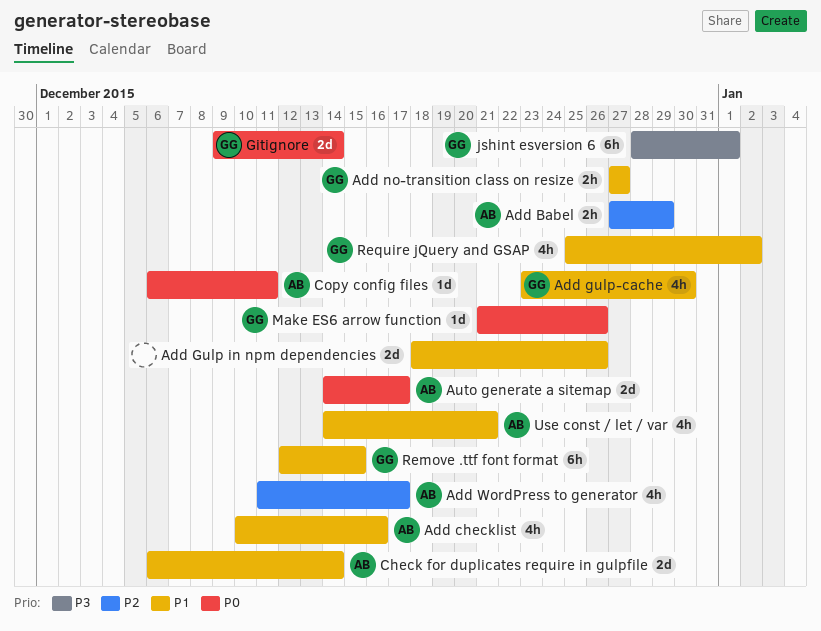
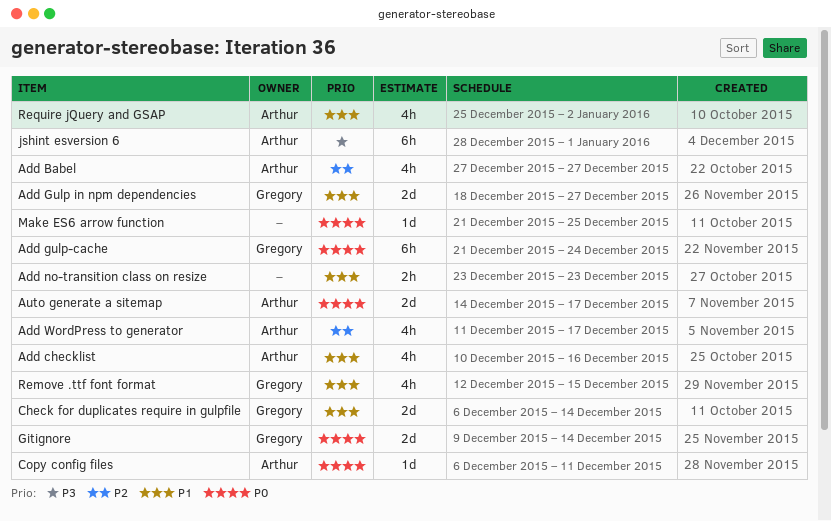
Add Babel, estimate: 2h -> 4h
Add Babel, due: Dec 29 -> Dec 27
Add Gulp in npm dependencies, owner: none -> Gregory
Add Gulp in npm dependencies, due: Dec 26 -> Dec 27
Add gulp-cache, priority: P1 -> P0
Add gulp-cache, estimate: 4h -> 6h
Add gulp-cache, start: Dec 23 -> Dec 21
Add gulp-cache, due: Dec 30 -> Dec 24
Add no-transition class on resize, owner: Gregory -> none
Add no-transition class on resize, start: Dec 27 -> Dec 23
Add no-transition class on resize, due: Dec 27 -> Dec 23
Check for duplicates require in gulpfile, owner: Arthur -> Gregory
jshint esversion 6, owner: Gregory -> Arthur
Make ES6 arrow function, owner: Gregory -> none
Make ES6 arrow function, due: Dec 26 -> Dec 25
Remove .ttf font format, estimate: 6h -> 4h
Require jQuery and GSAP, owner: Gregory -> Arthur
Use const / let / var: present -> none

